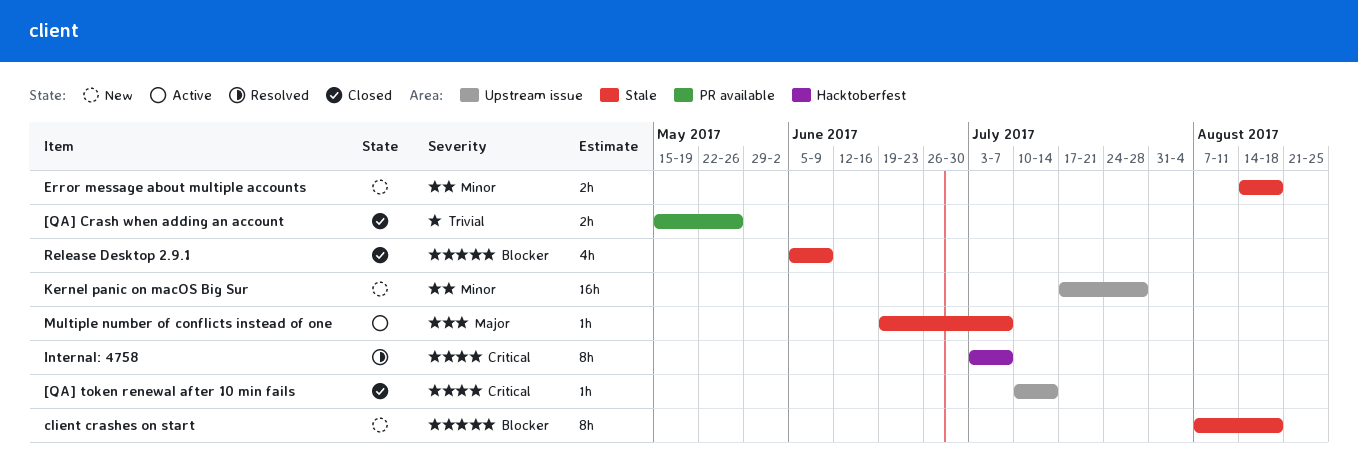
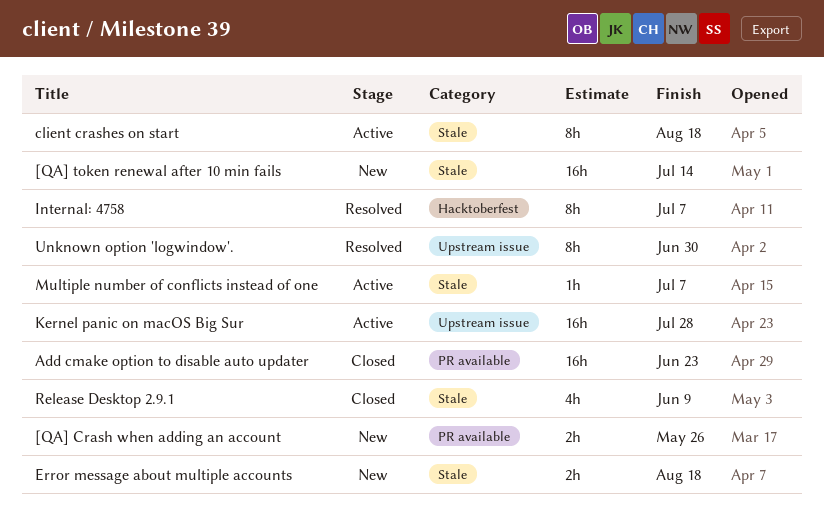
[QA] Crash when adding an account, status: Closed -> New
[QA] token renewal after 10 min fails, status: Closed -> New
[QA] token renewal after 10 min fails, label: Upstream issue -> Stale
[QA] token renewal after 10 min fails, estimate: 1h -> 16h
Add cmake option to disable auto updater: none -> present
client crashes on start, status: New -> Active
Kernel panic on macOS Big Sur, status: New -> Active
Unknown option 'logwindow'.: none -> present

